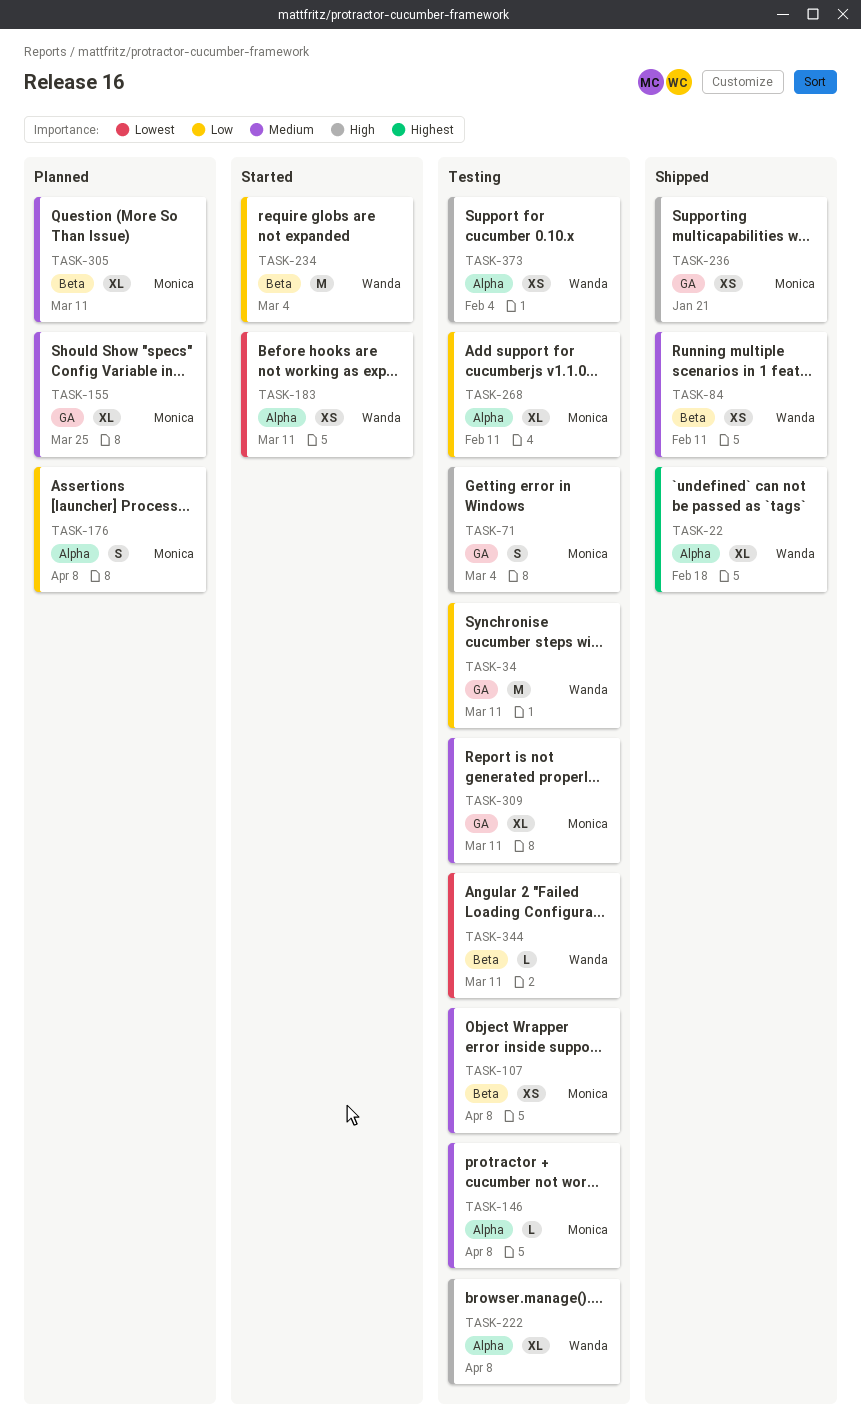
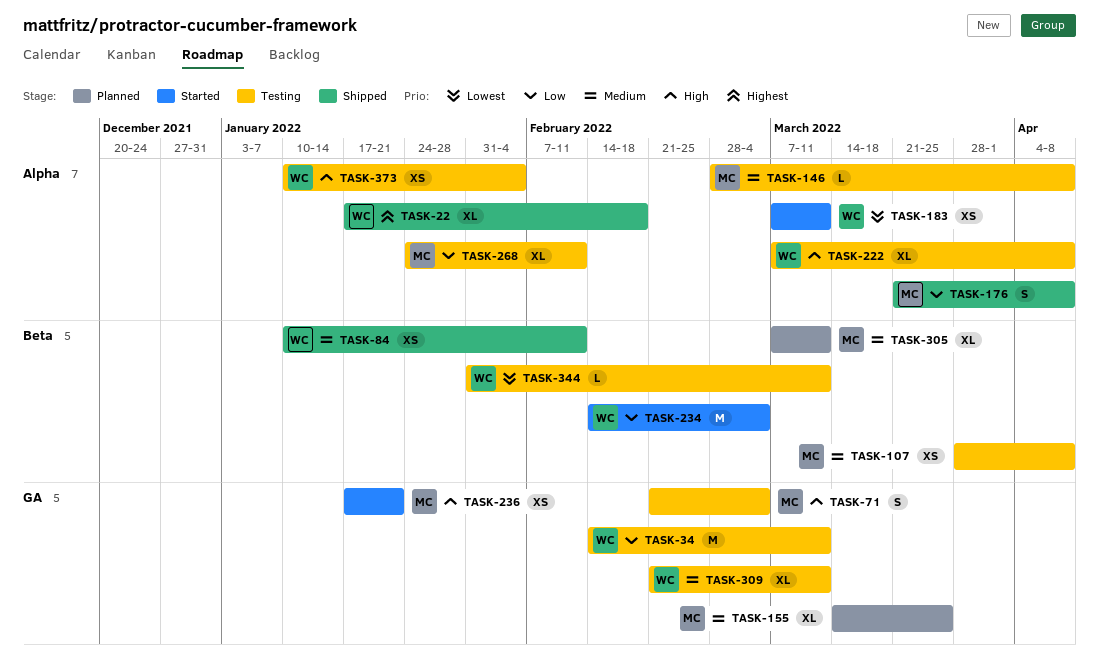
TASK-176, status: Planned -> Shipped
TASK-236, status: Shipped -> Started
TASK-309, owner: Monica -> Wanda

